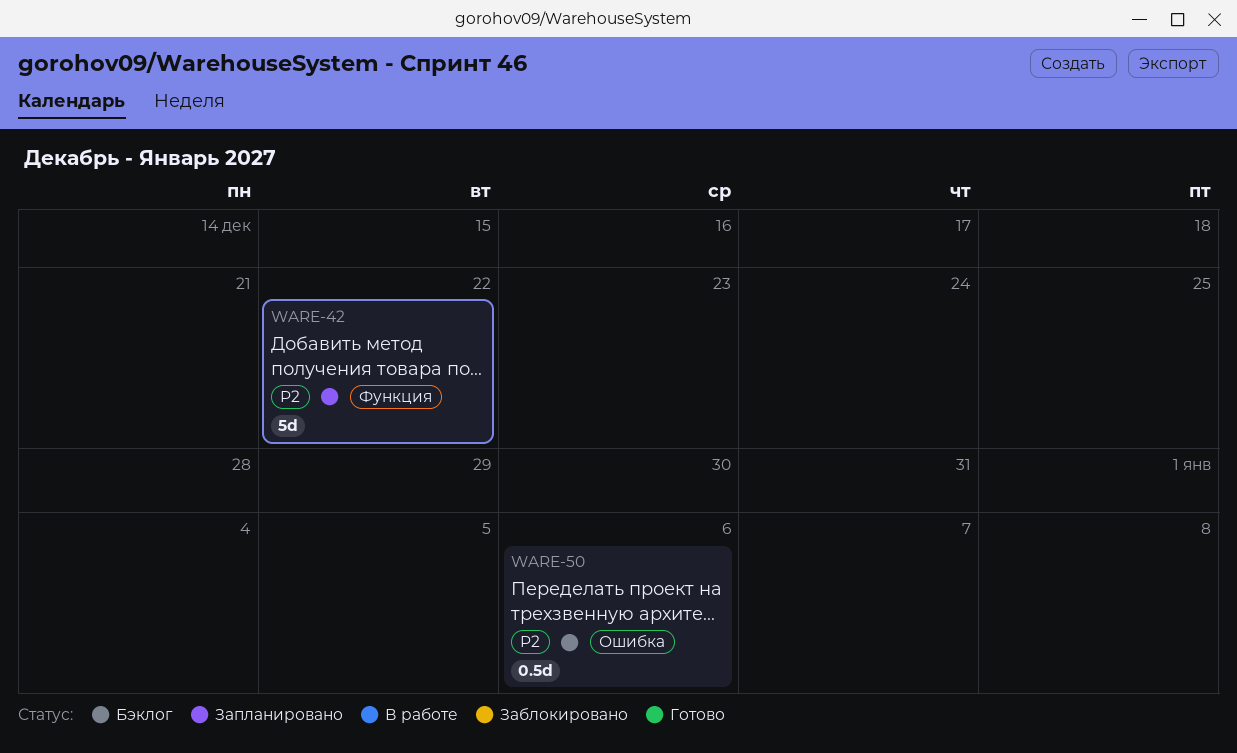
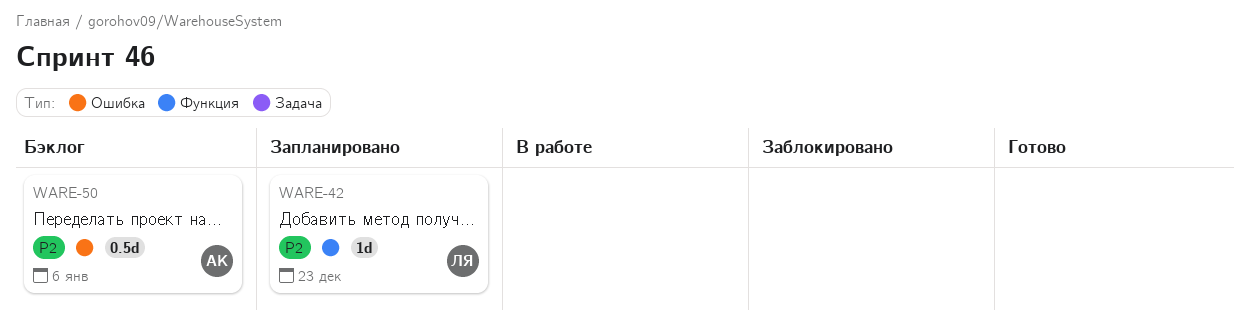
WARE-42, estimate: 5d -> 1d
WARE-42, due: Dec 22 -> Dec 23

